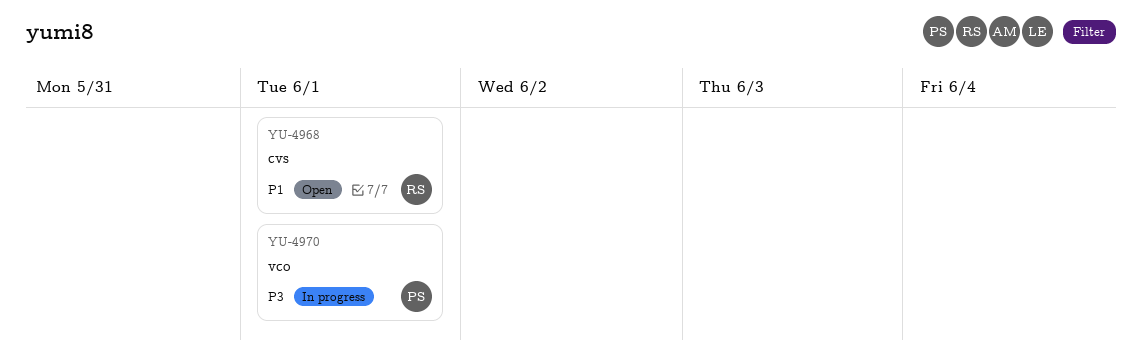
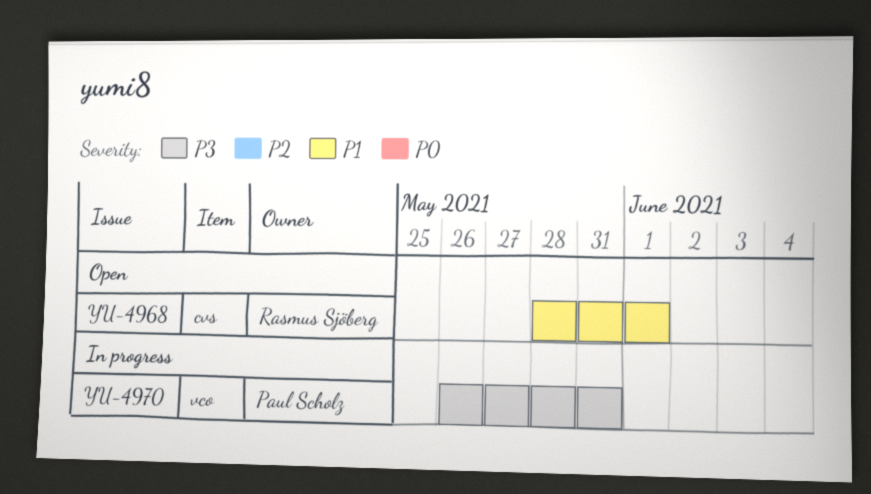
YU-4970, due: Jun 1 -> May 31

